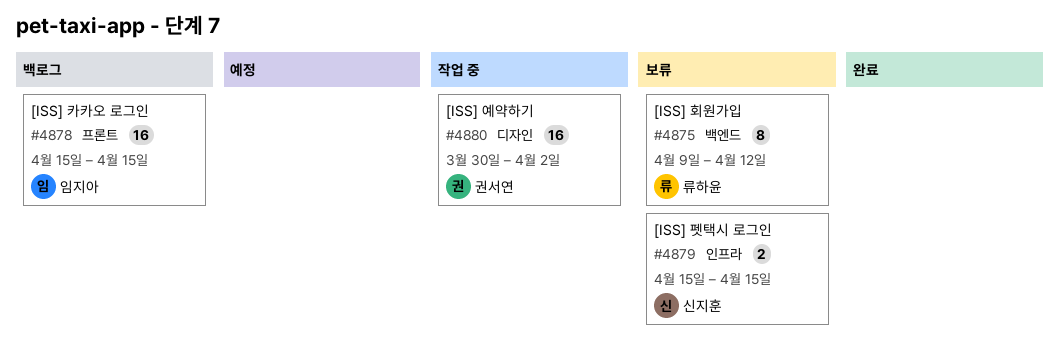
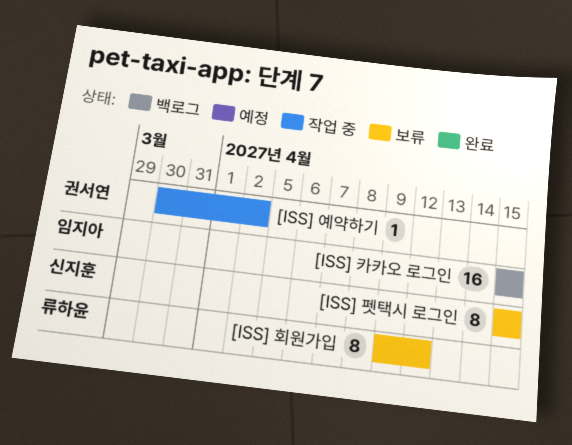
[ISS] 예약하기, estimate: 16 -> 1
[ISS] 펫택시 로그인, estimate: 2 -> 8

